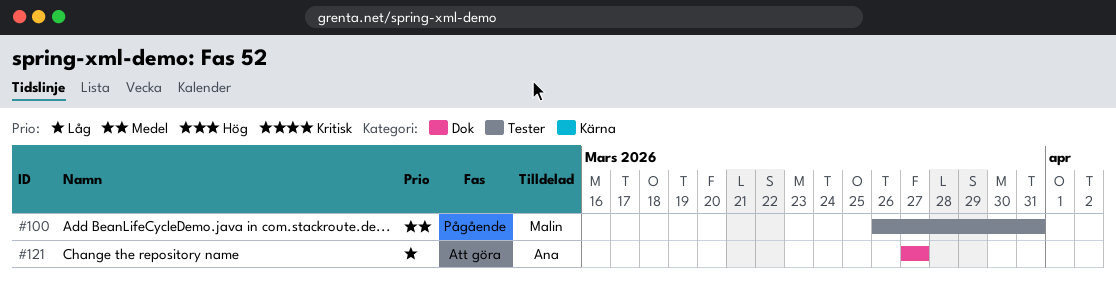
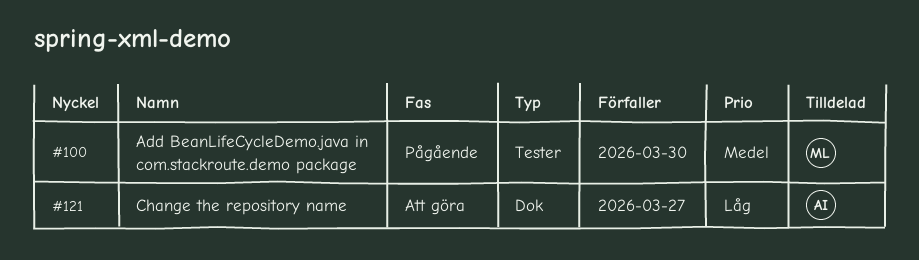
#100, due: Mar 31 -> Mar 30

